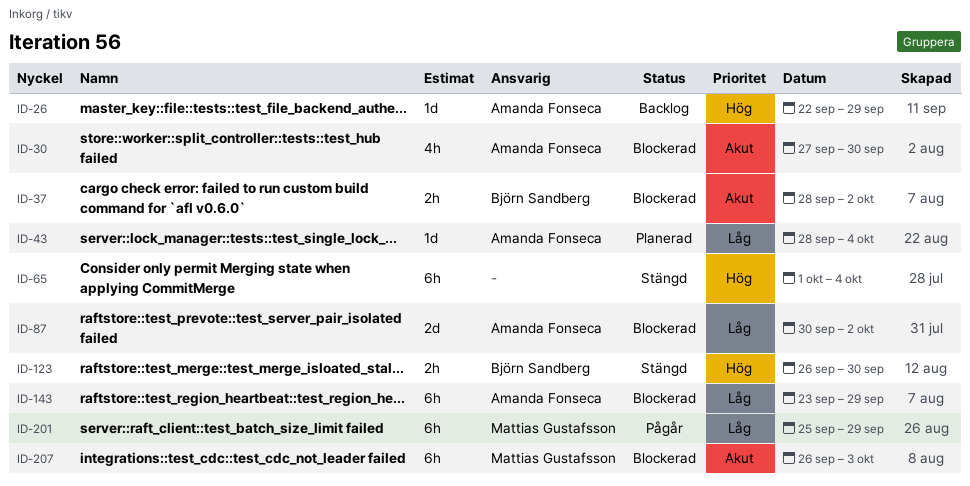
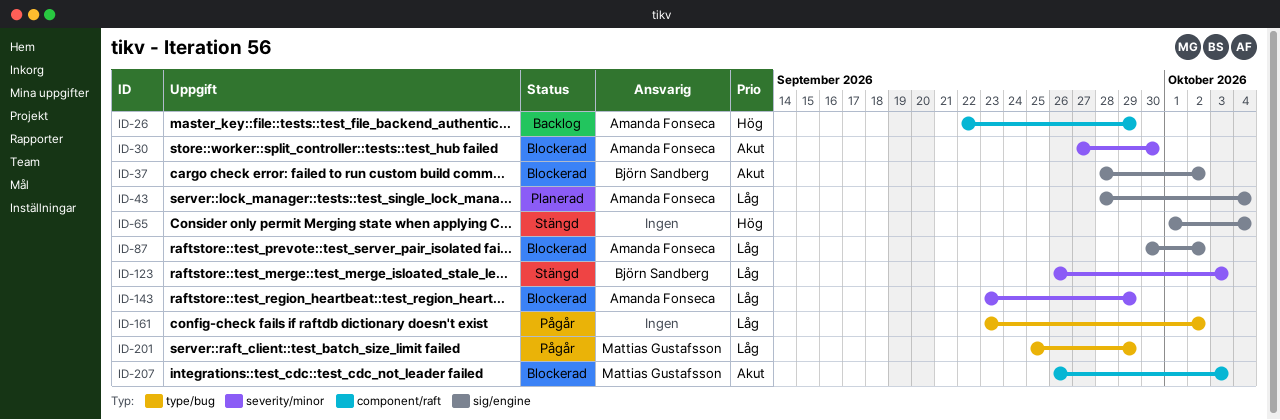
ID-123, priority: Hög -> Låg
ID-123, due: Sep 30 -> Oct 3
ID-161: none -> present

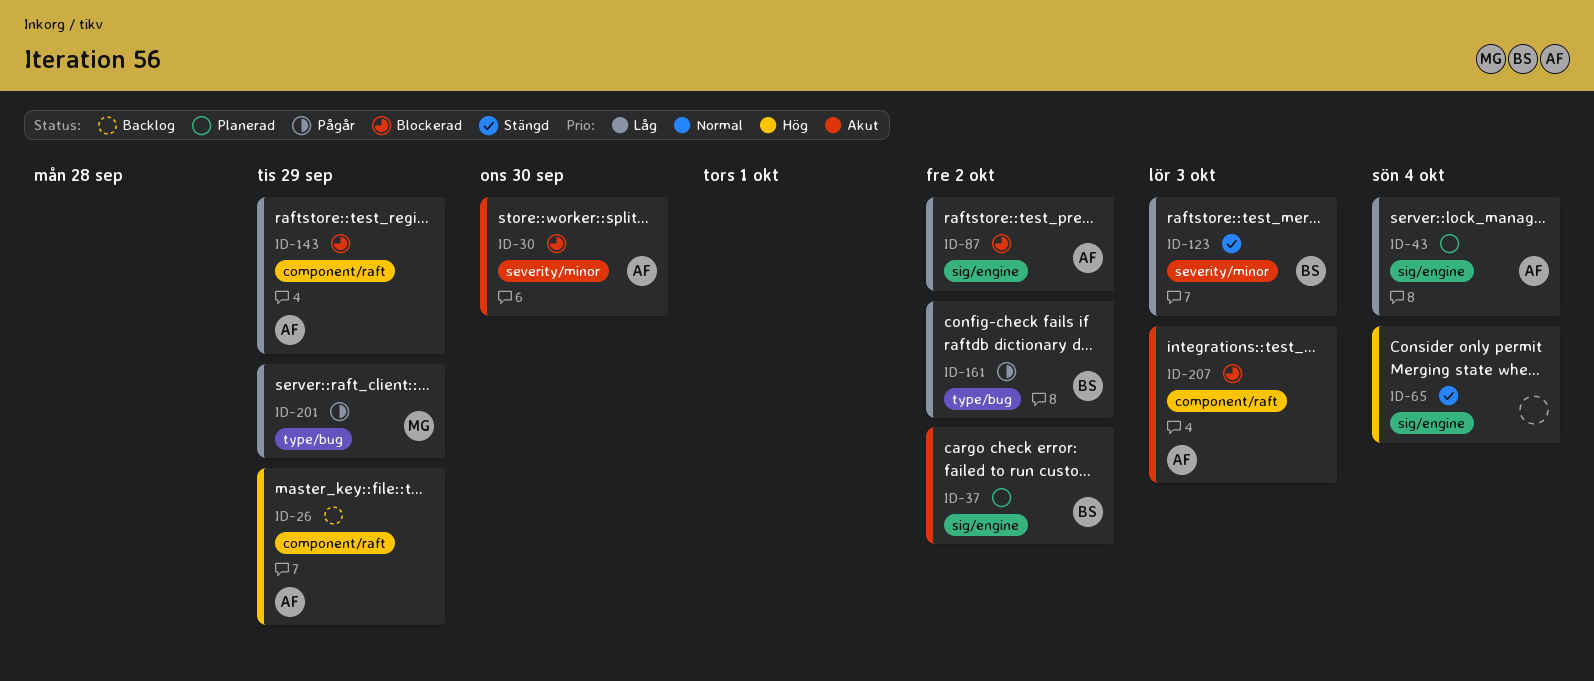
ID-37, status: Blockerad -> Planerad
ID-143, label: severity/minor -> component/raft
ID-161, owner: none -> Björn Sandberg
ID-207, owner: Mattias Gustafsson -> Amanda Fonseca

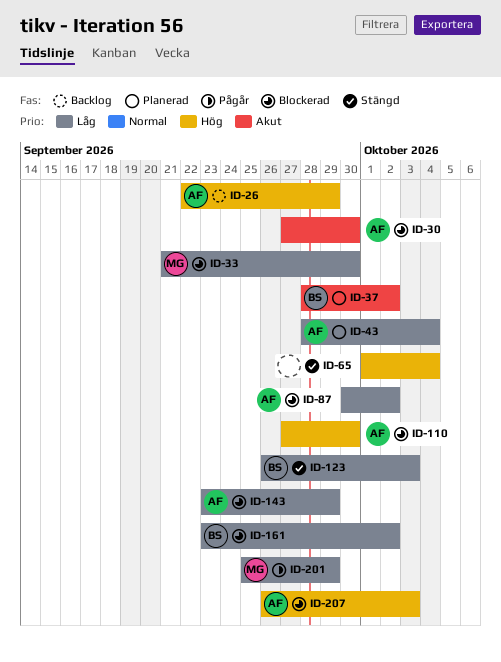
ID-33: none -> present
ID-110: none -> present
ID-161, status: Pågår -> Blockerad
ID-207, priority: Akut -> Hög

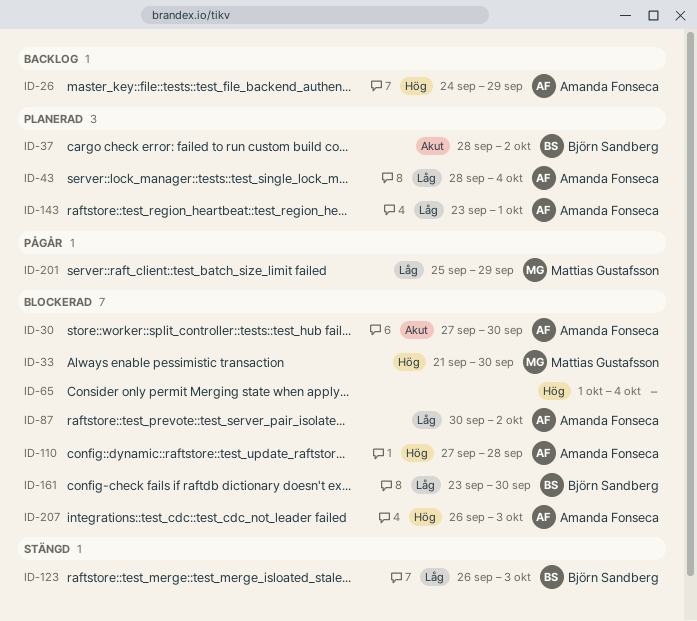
ID-26, start: Sep 22 -> Sep 24
ID-33, priority: Låg -> Hög
ID-65, status: Stängd -> Blockerad
ID-110, due: Sep 30 -> Sep 28
ID-143, status: Blockerad -> Planerad
ID-143, due: Sep 29 -> Oct 1
ID-161, due: Oct 2 -> Sep 30

